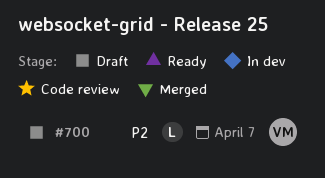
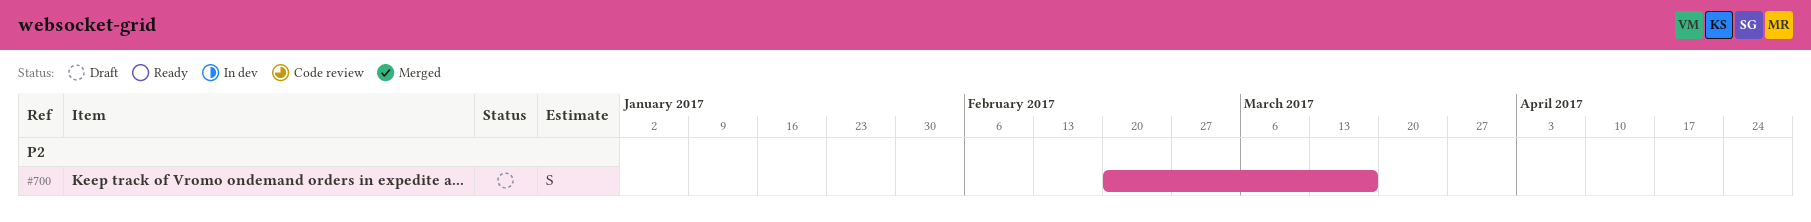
#700, estimate: L -> S
#700, due: Apr 7 -> Mar 17

